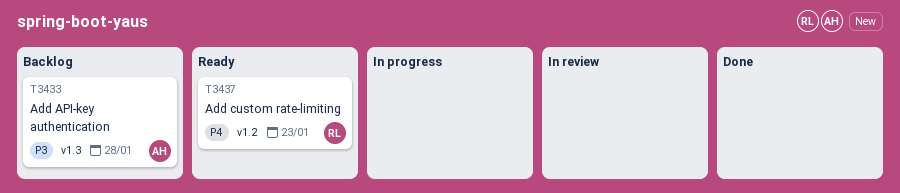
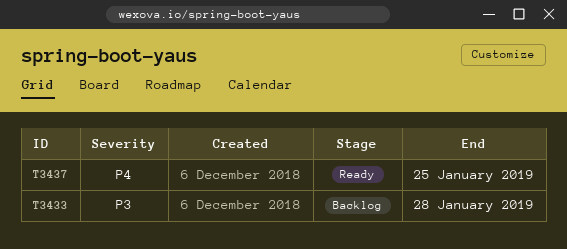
T3437, due: Jan 23 -> Jan 25

